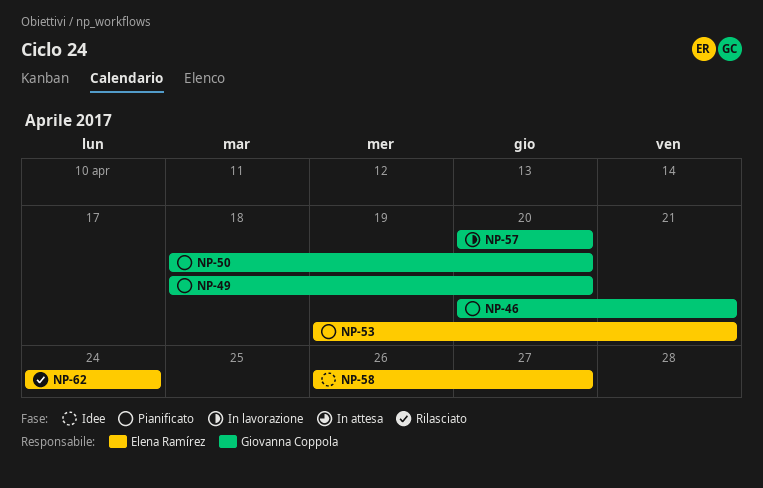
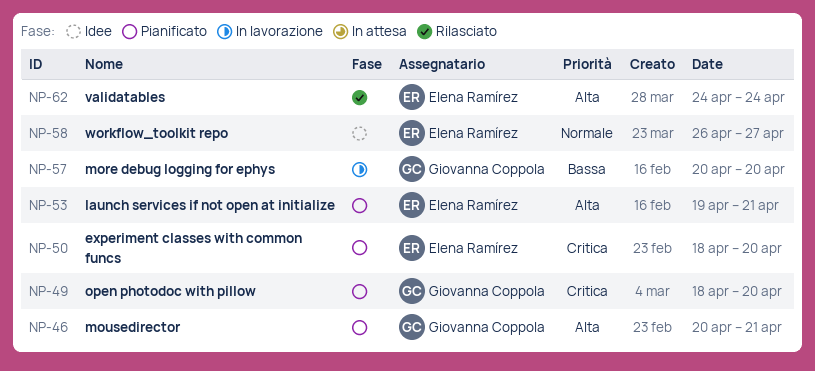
NP-50, owner: Giovanna Coppola -> Elena Ramírez

